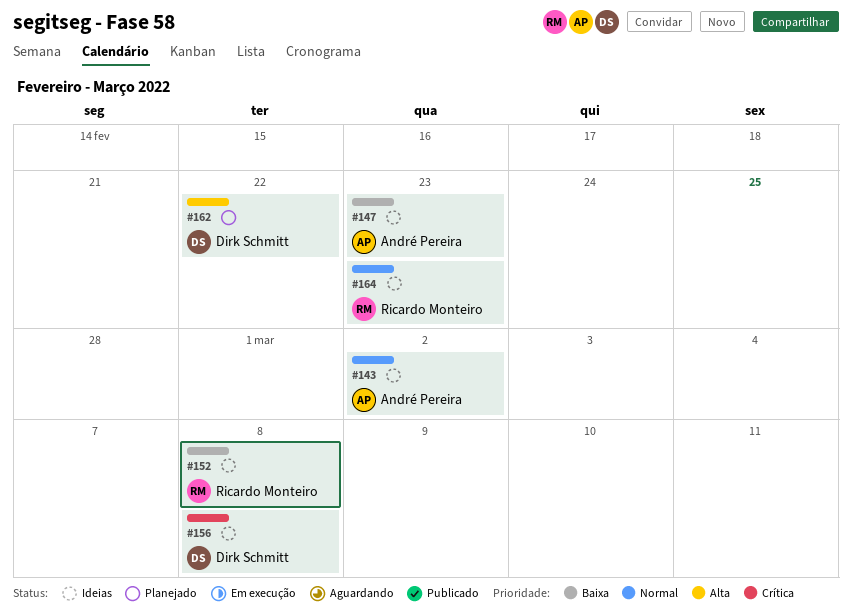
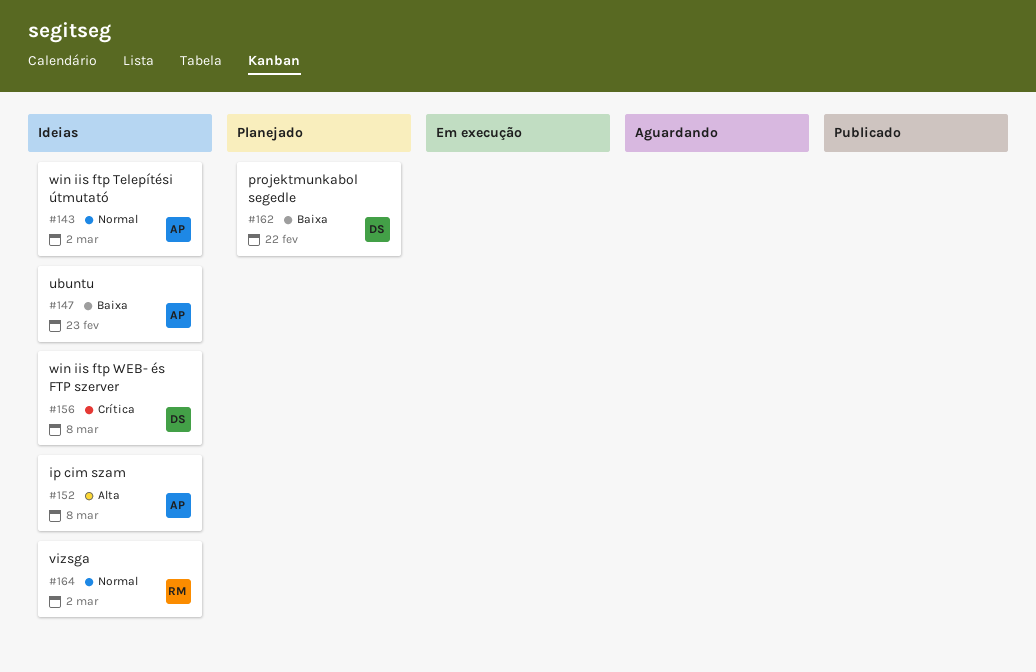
#152, owner: Ricardo Monteiro -> André Pereira
#152, priority: Baixa -> Alta
#162, priority: Alta -> Baixa
#164, due: Feb 23 -> Mar 2

